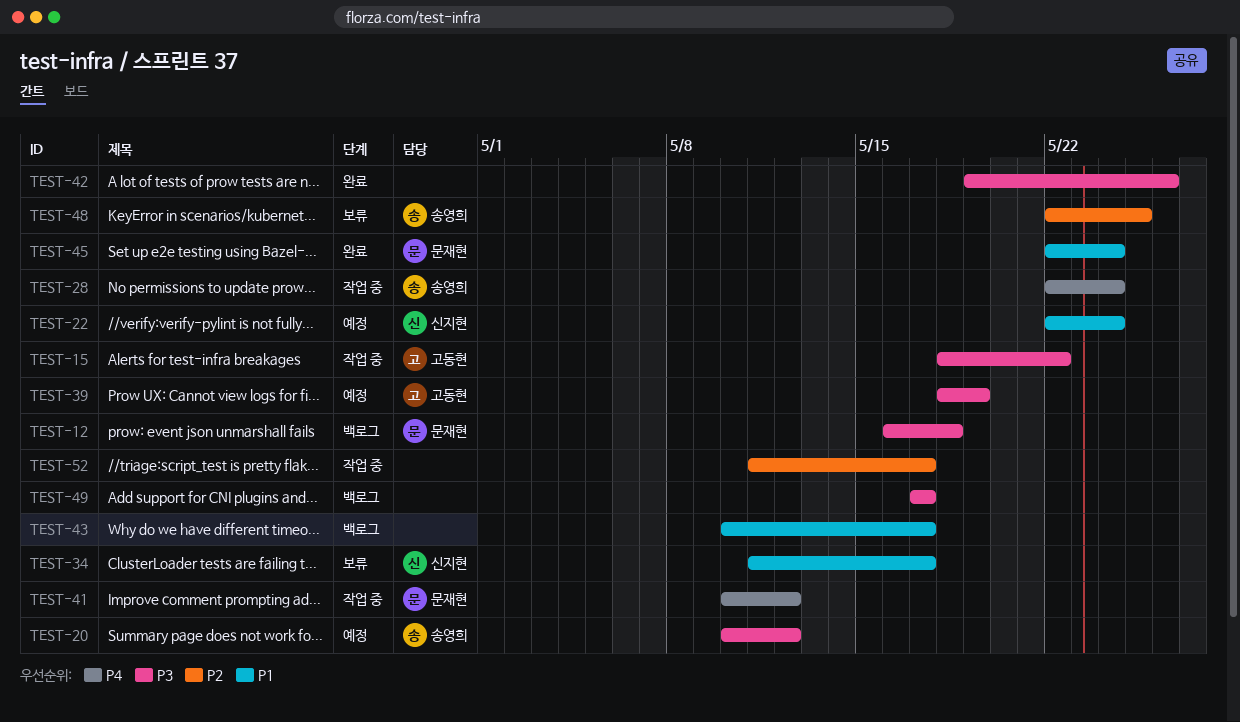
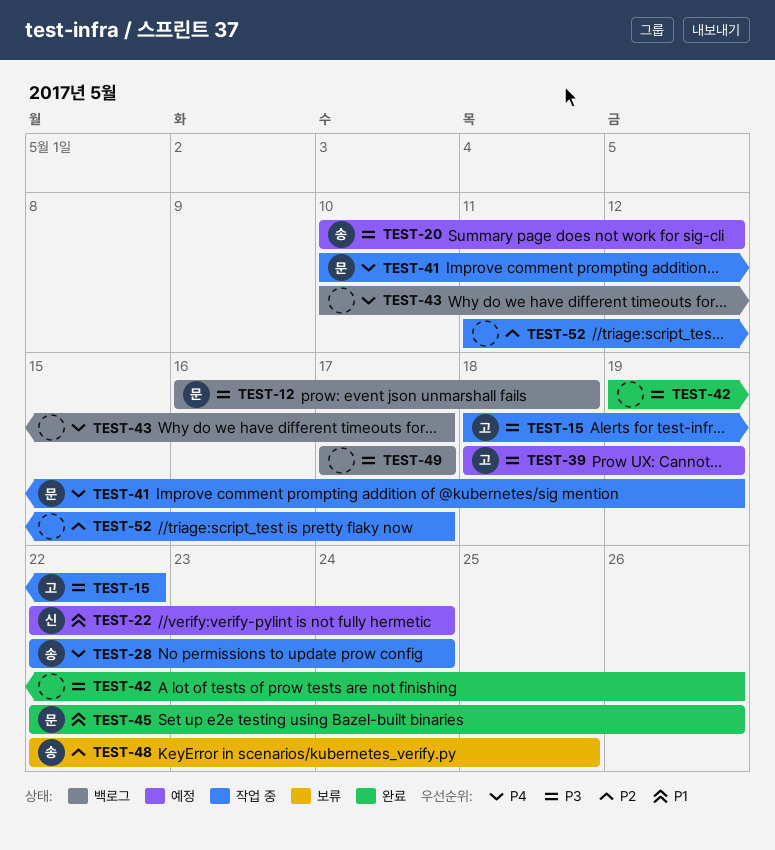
TEST-34: present -> none
TEST-41, due: May 12 -> May 19
TEST-43, priority: P1 -> P4
TEST-45, due: May 24 -> May 26

